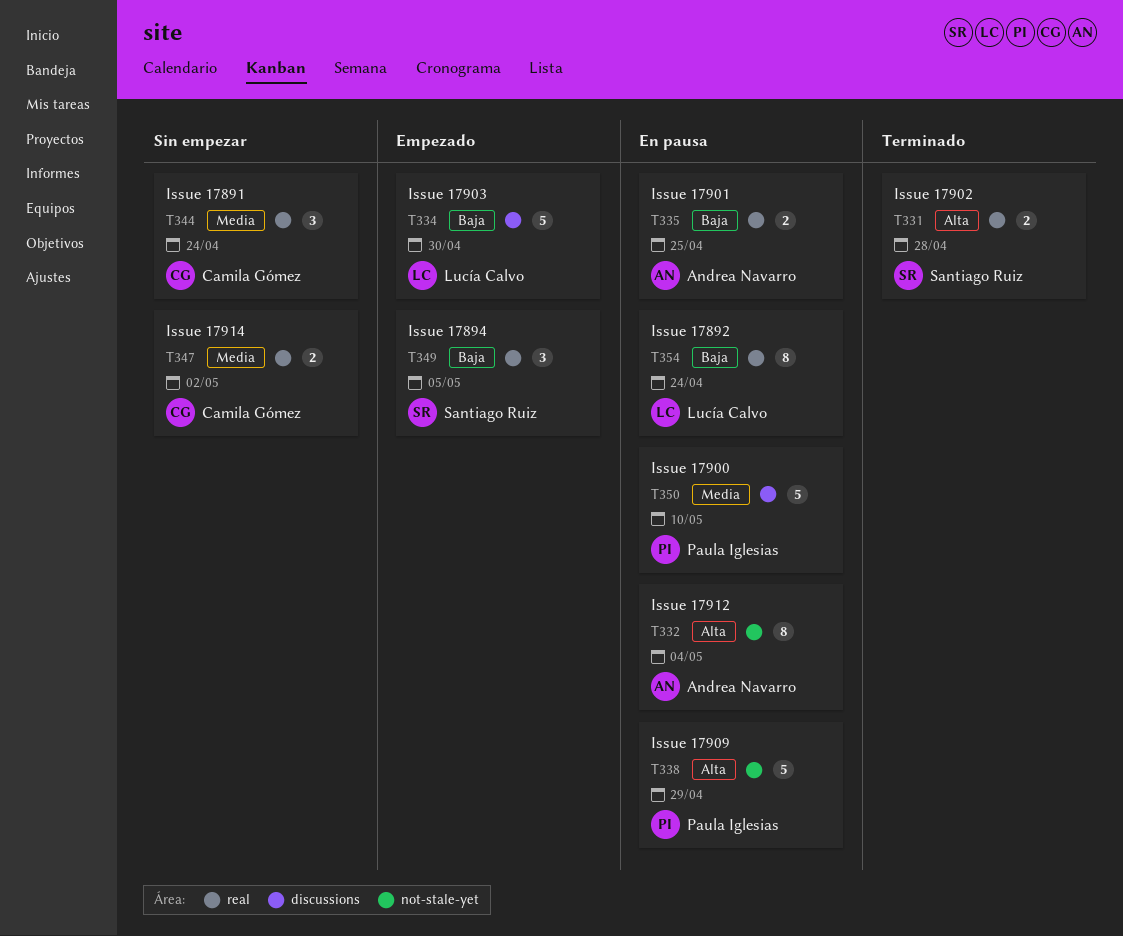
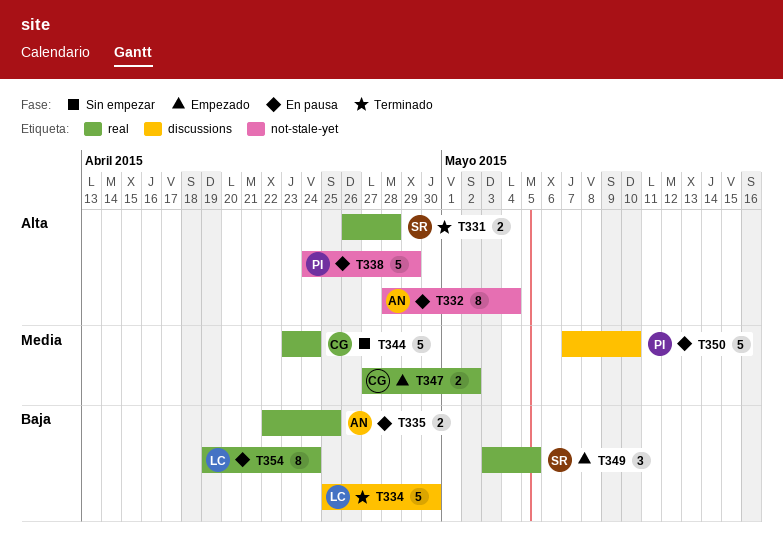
T334, status: Empezado -> Terminado
T344, estimate: 3 -> 5
T347, status: Sin empezar -> Empezado

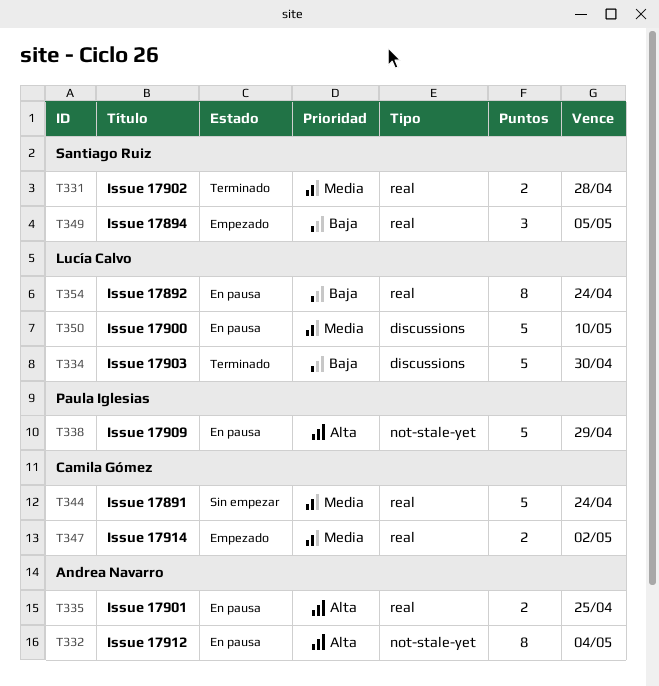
T331, priority: Alta -> Media
T335, priority: Baja -> Alta
T350, owner: Paula Iglesias -> Lucía Calvo

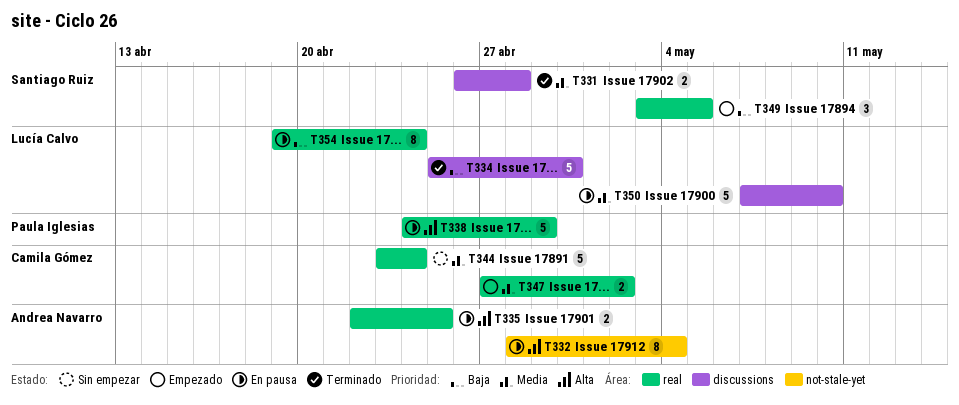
T331, label: real -> discussions
T338, label: not-stale-yet -> real

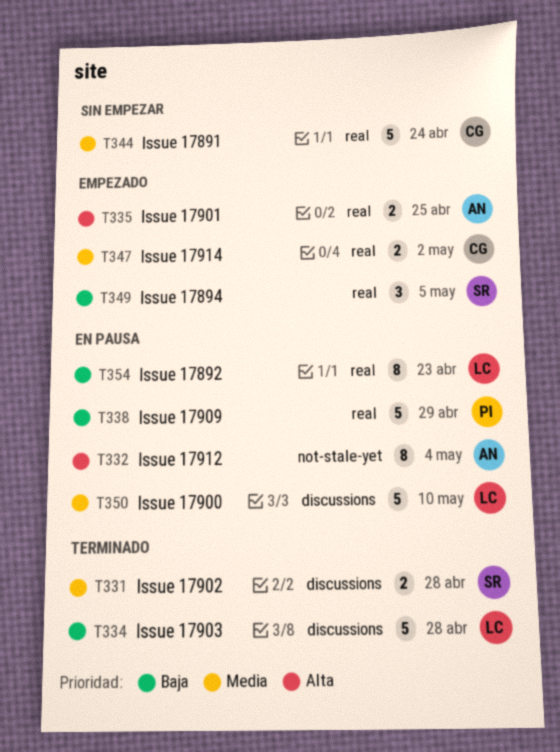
T334, due: Apr 30 -> Apr 28
T335, status: En pausa -> Empezado
T338, priority: Alta -> Baja
T354, due: Apr 24 -> Apr 23

